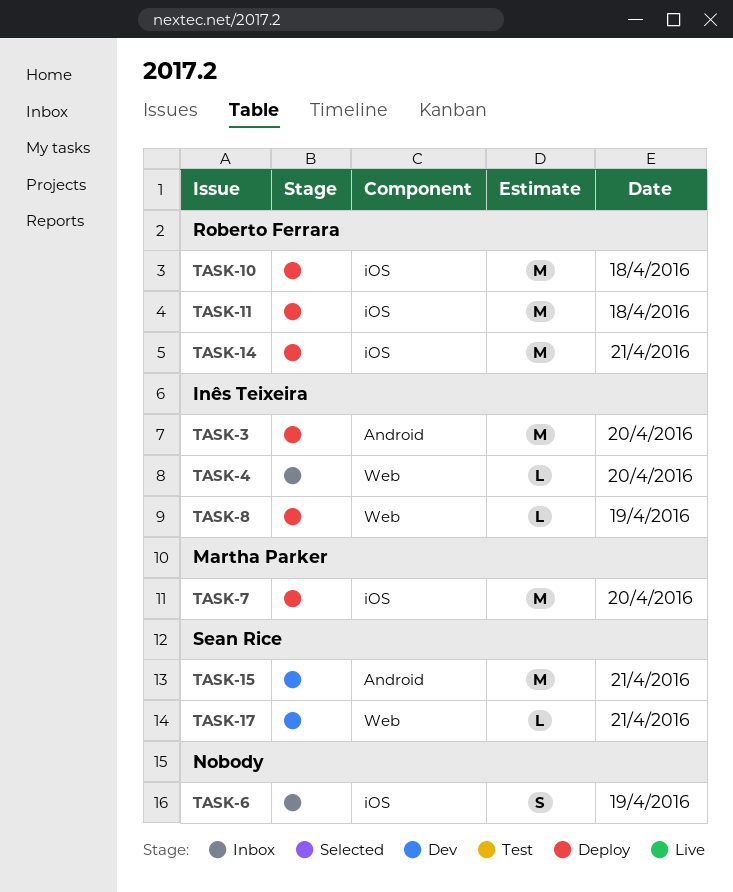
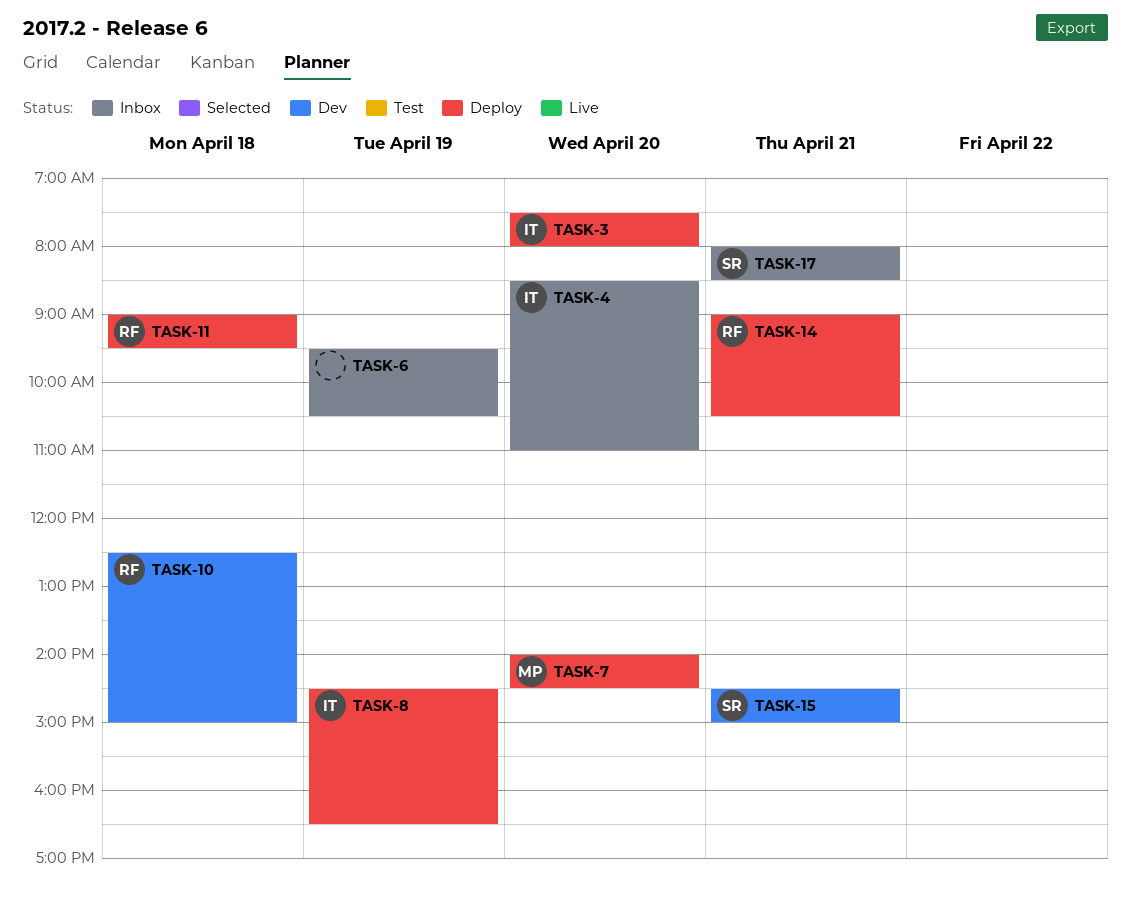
TASK-10, status: Deploy -> Dev
TASK-17, status: Dev -> Inbox

